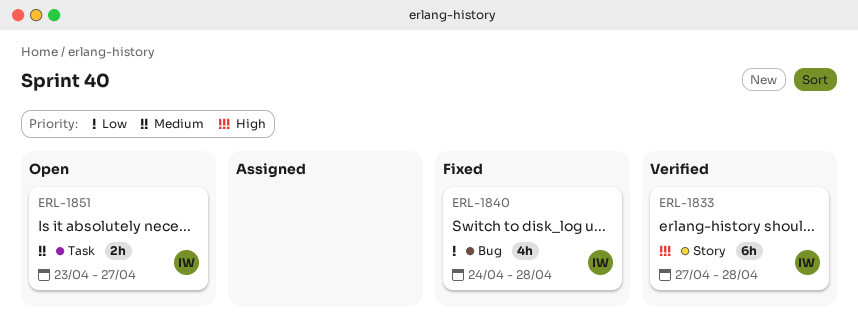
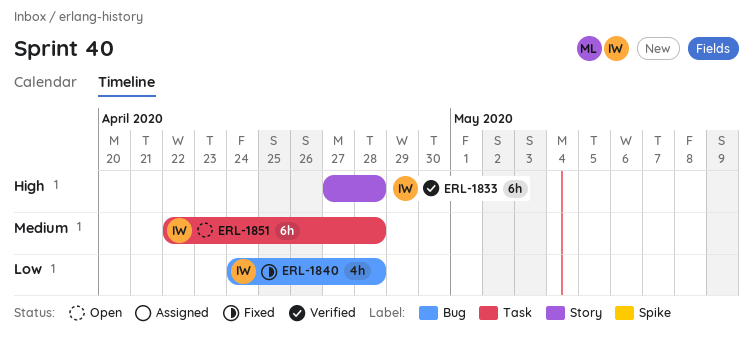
ERL-1851, estimate: 2h -> 6h
ERL-1851, start: Apr 23 -> Apr 22
ERL-1851, due: Apr 27 -> Apr 28

